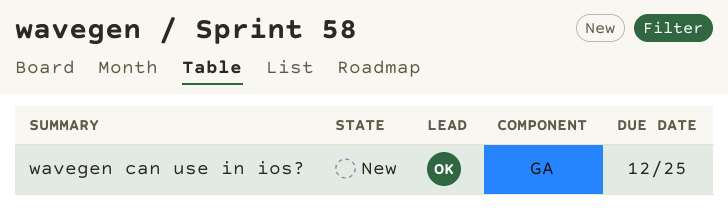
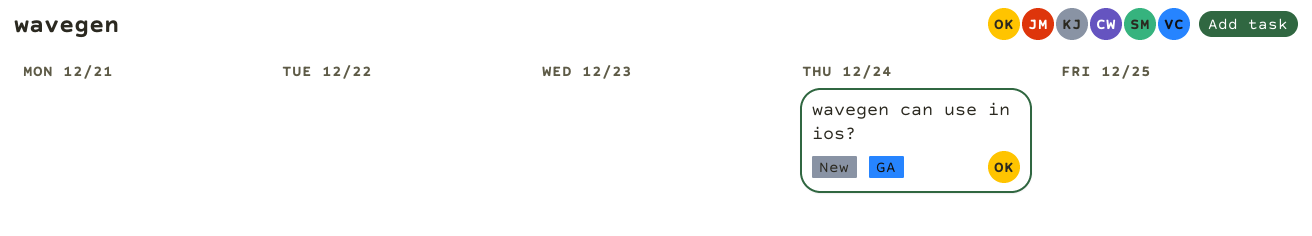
wavegen can use in ios?, due: Dec 25 -> Dec 24

